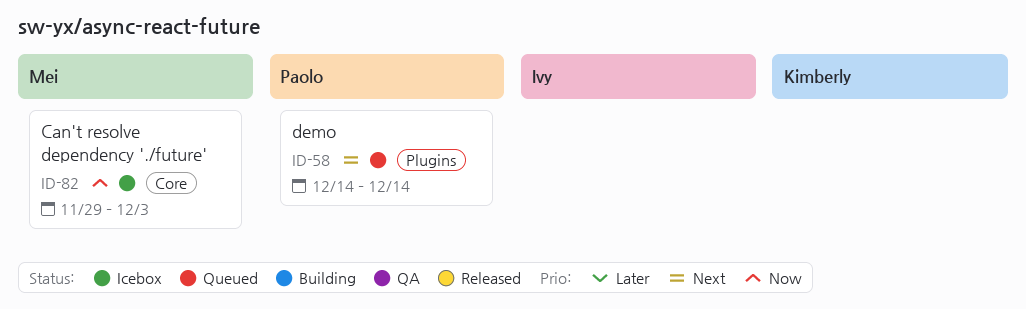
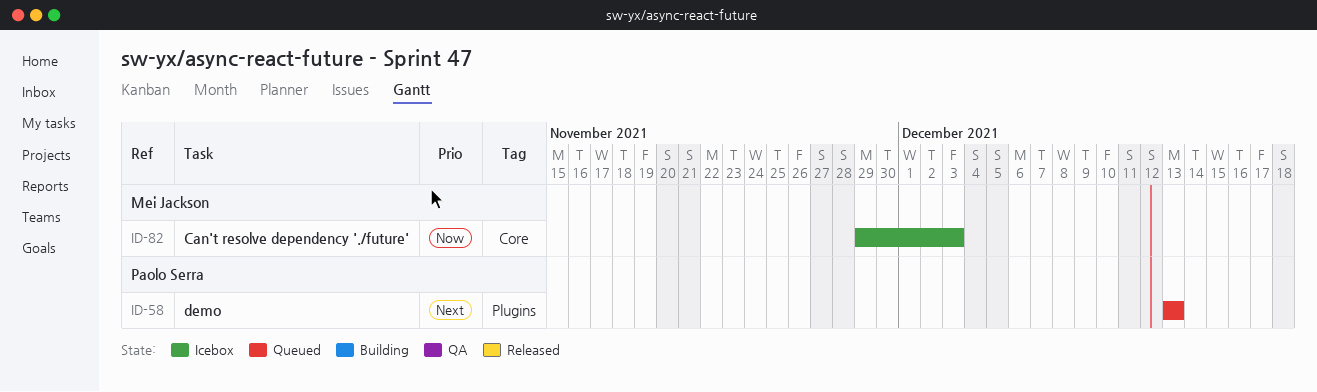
ID-58, start: Dec 14 -> Dec 13
ID-58, due: Dec 14 -> Dec 13

